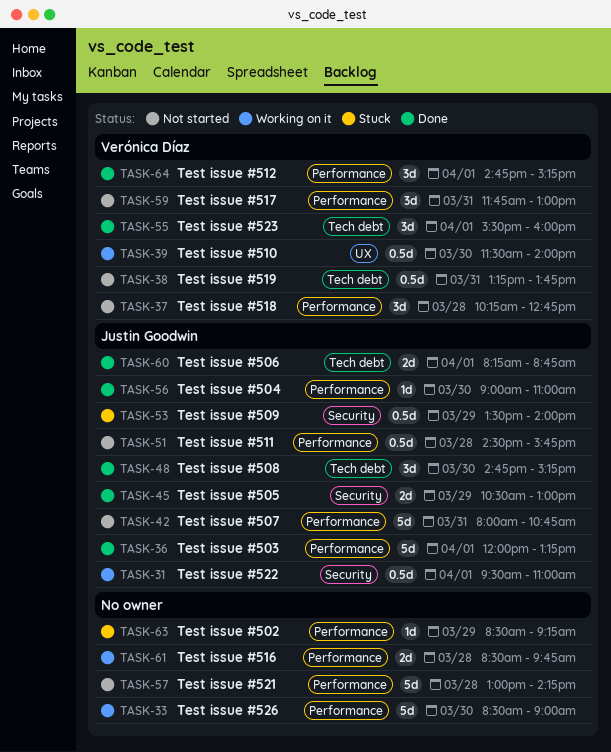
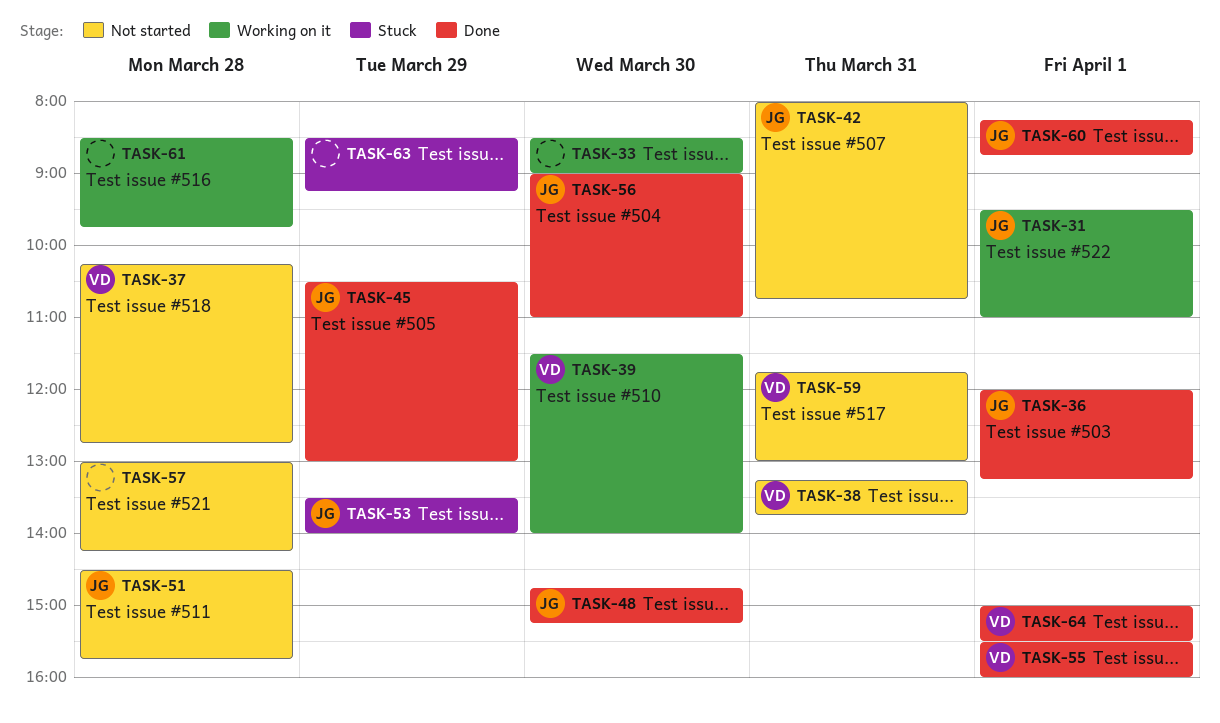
TASK-64, begins: 14:45 -> 15:00
TASK-64, ends: 15:15 -> 15:30

